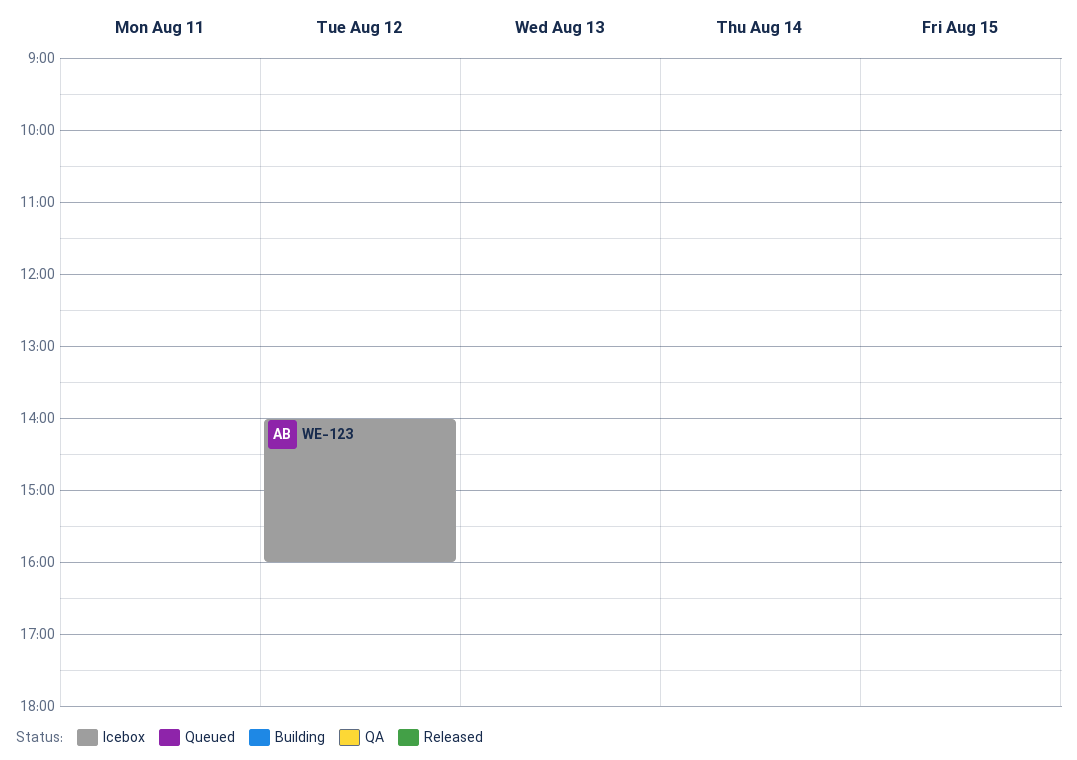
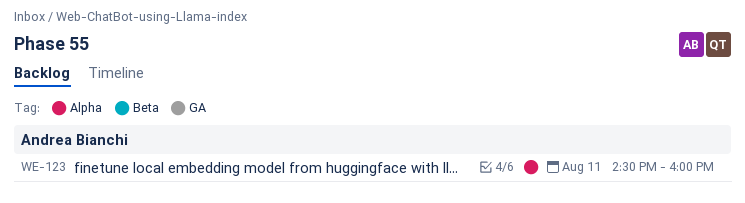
WE-123, day: Aug 12 -> Aug 11
WE-123, begins: 14:00 -> 14:30

